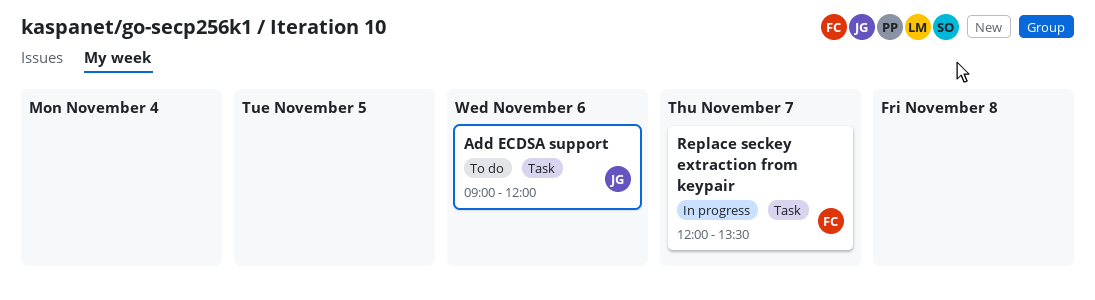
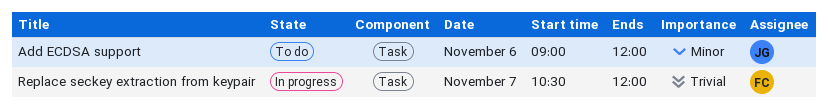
Replace seckey extraction from keypair, begins: 12:00 -> 10:30
Replace seckey extraction from keypair, ends: 13:30 -> 12:00

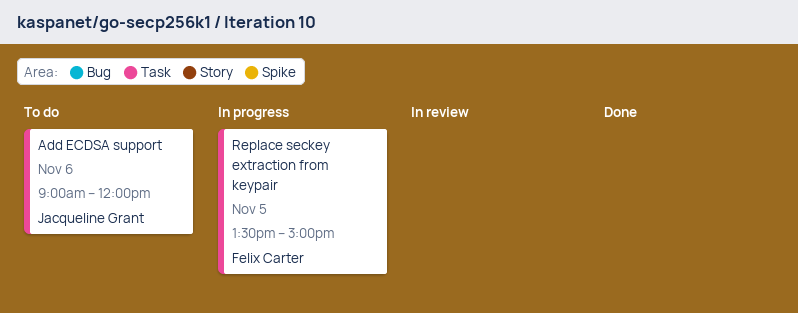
Replace seckey extraction from keypair, day: Nov 7 -> Nov 5
Replace seckey extraction from keypair, begins: 10:30 -> 13:30
Replace seckey extraction from keypair, ends: 12:00 -> 15:00

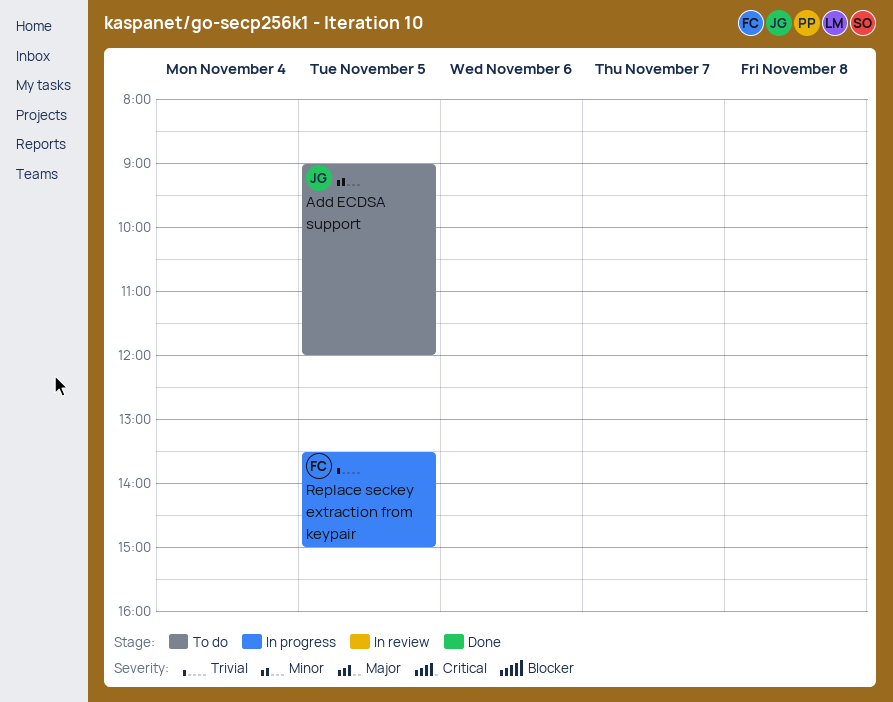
Add ECDSA support, day: Nov 6 -> Nov 5

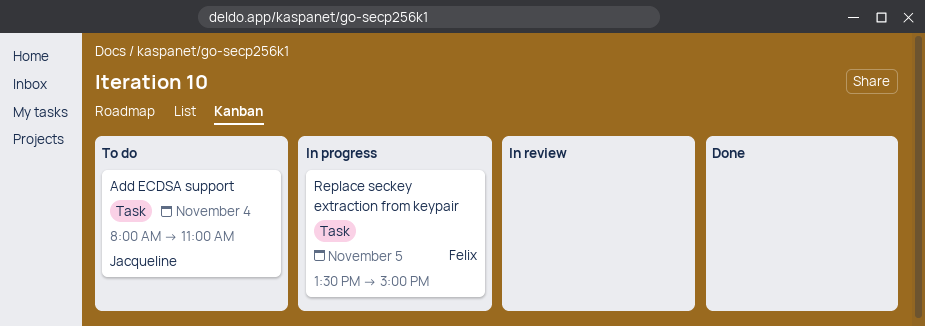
Add ECDSA support, day: Nov 5 -> Nov 4
Add ECDSA support, begins: 09:00 -> 08:00
Add ECDSA support, ends: 12:00 -> 11:00

